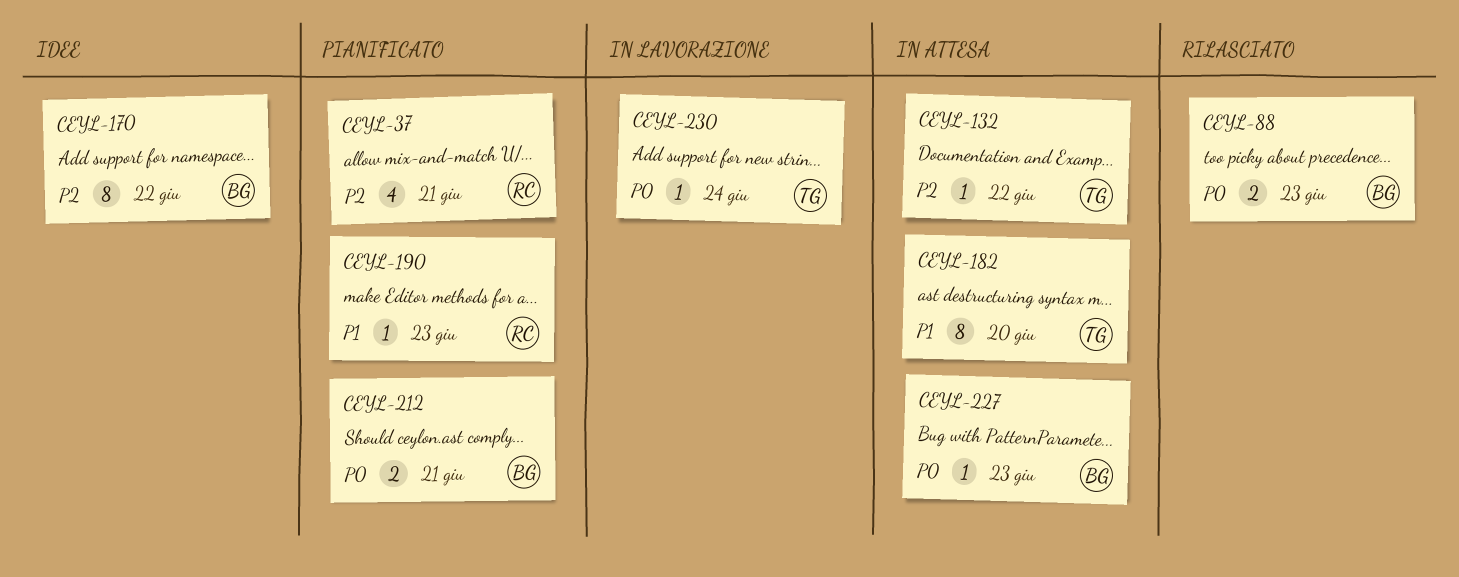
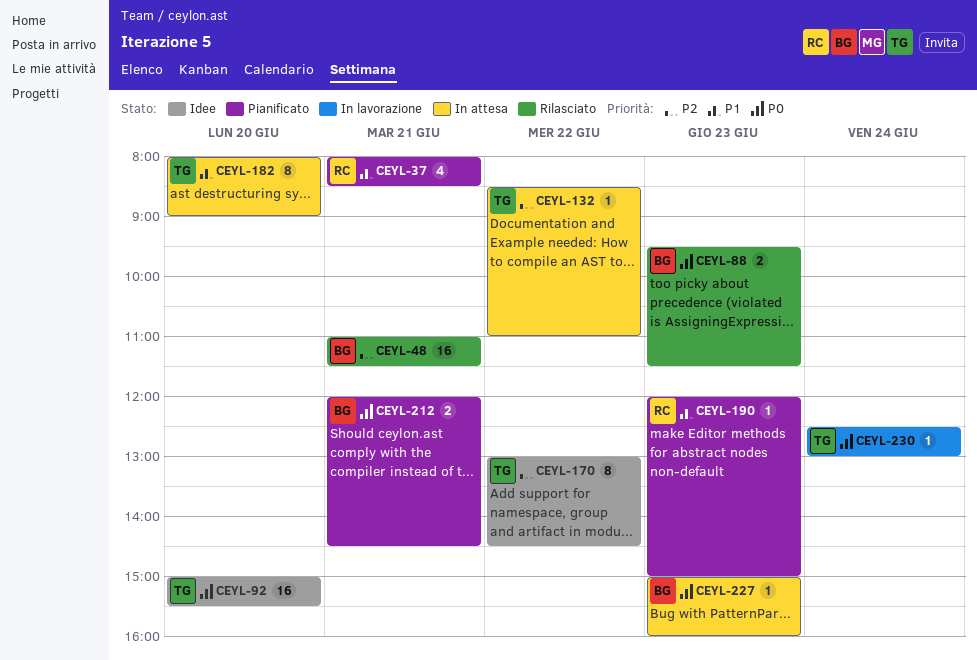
CEYL-37, priority: P2 -> P1
CEYL-48: none -> present
CEYL-92: none -> present
CEYL-170, owner: BG -> TG

